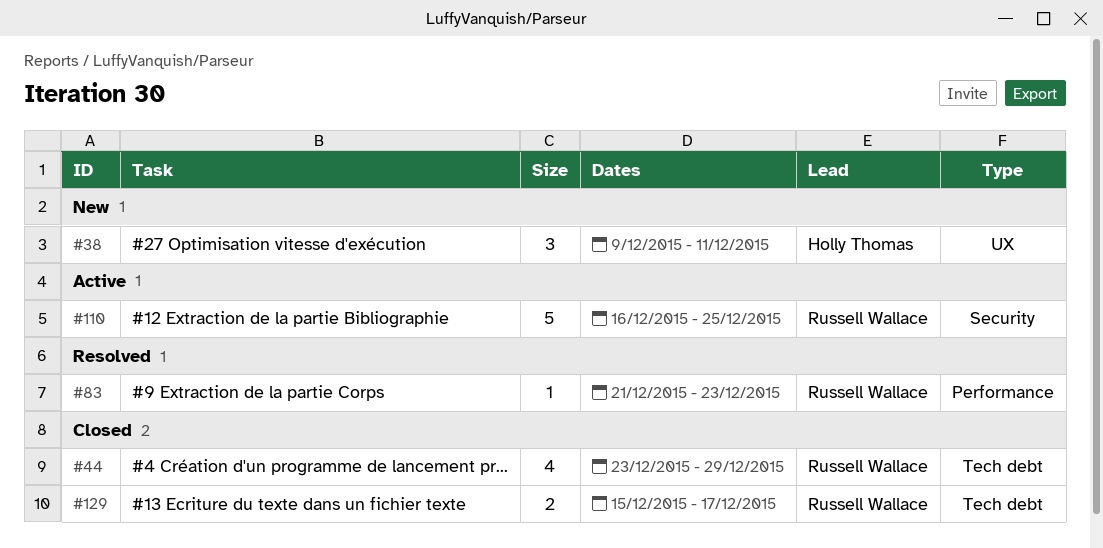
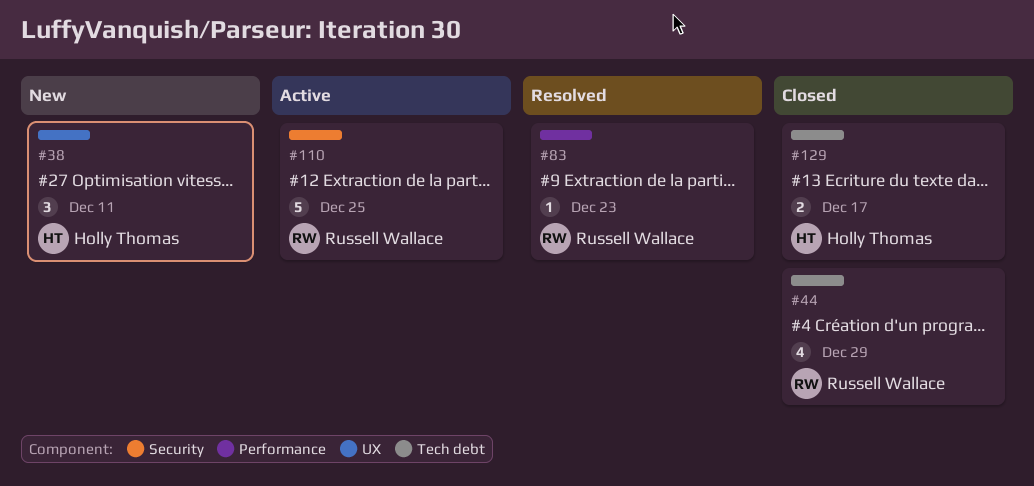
#129, owner: Russell Wallace -> Holly Thomas

